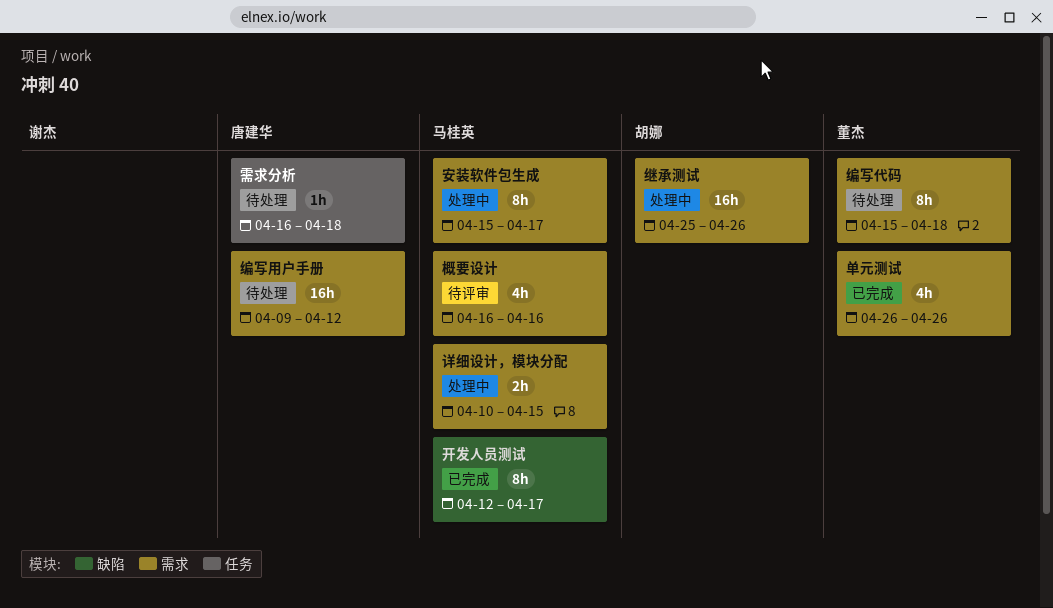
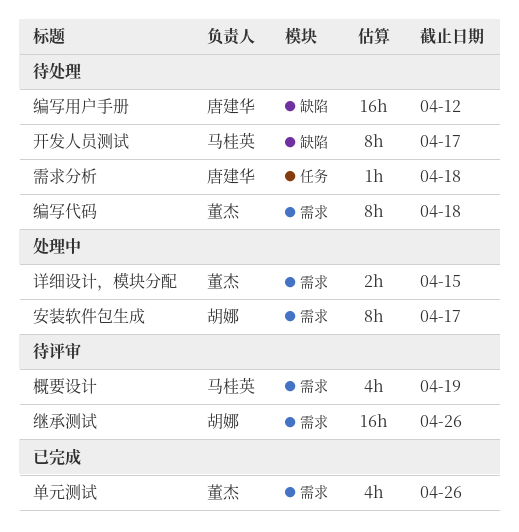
安装软件包生成, owner: 马桂英 -> 胡娜
开发人员测试, status: 已完成 -> 待处理
概要设计, due: Apr 16 -> Apr 19
继承测试, status: 处理中 -> 待评审
编写用户手册, label: 需求 -> 缺陷
详细设计，模块分配, owner: 马桂英 -> 董杰

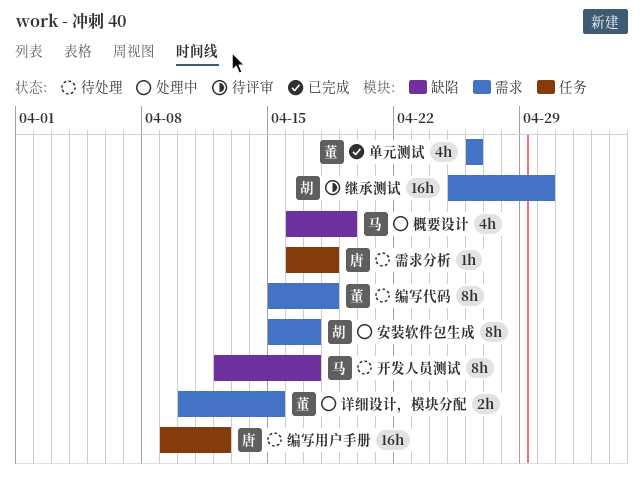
概要设计, status: 待评审 -> 处理中
概要设计, label: 需求 -> 缺陷
继承测试, due: Apr 26 -> Apr 30
编写用户手册, label: 缺陷 -> 任务

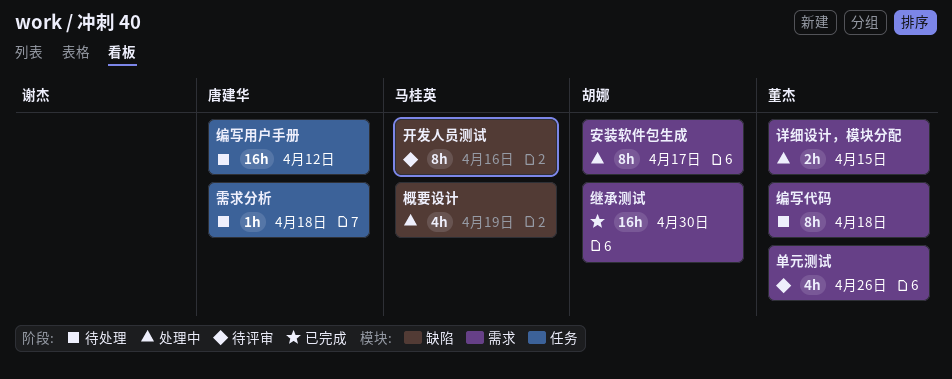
单元测试, status: 已完成 -> 待评审
开发人员测试, status: 待处理 -> 待评审
开发人员测试, due: Apr 17 -> Apr 16
继承测试, status: 待评审 -> 已完成

